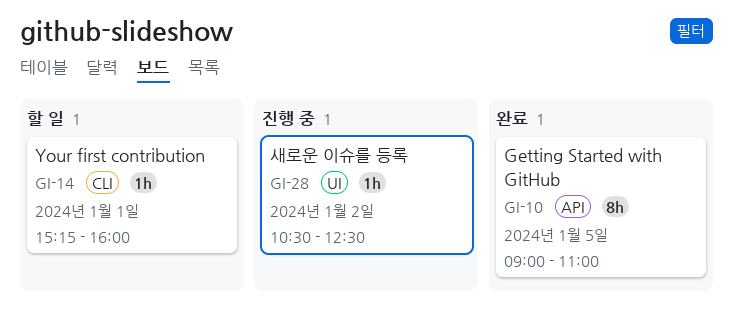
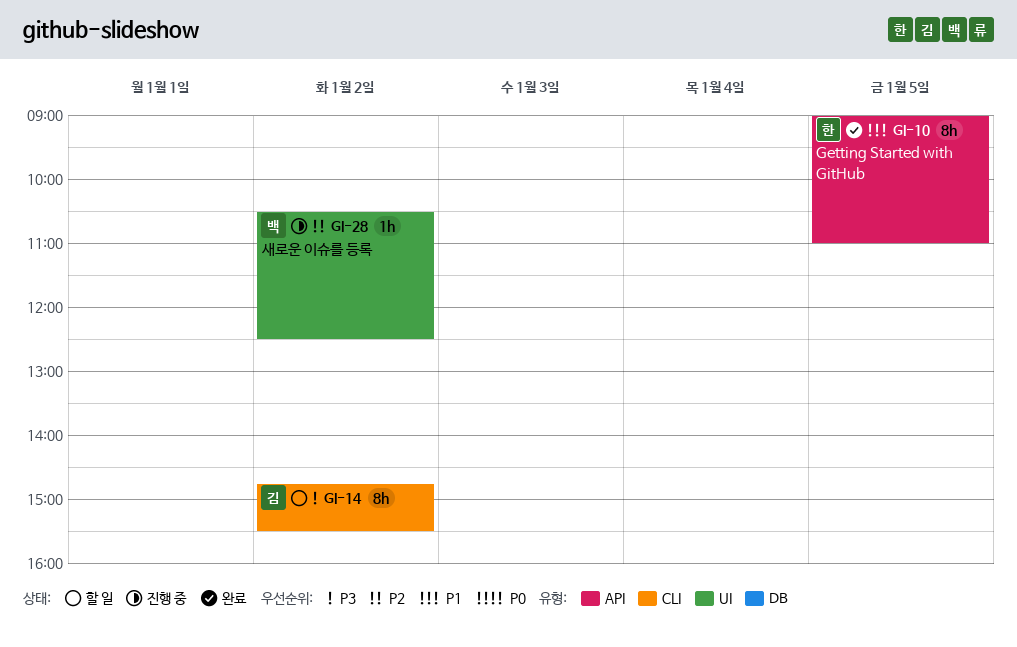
GI-14, estimate: 1h -> 8h
GI-14, day: Jan 1 -> Jan 2
GI-14, begins: 15:15 -> 14:45
GI-14, ends: 16:00 -> 15:30

